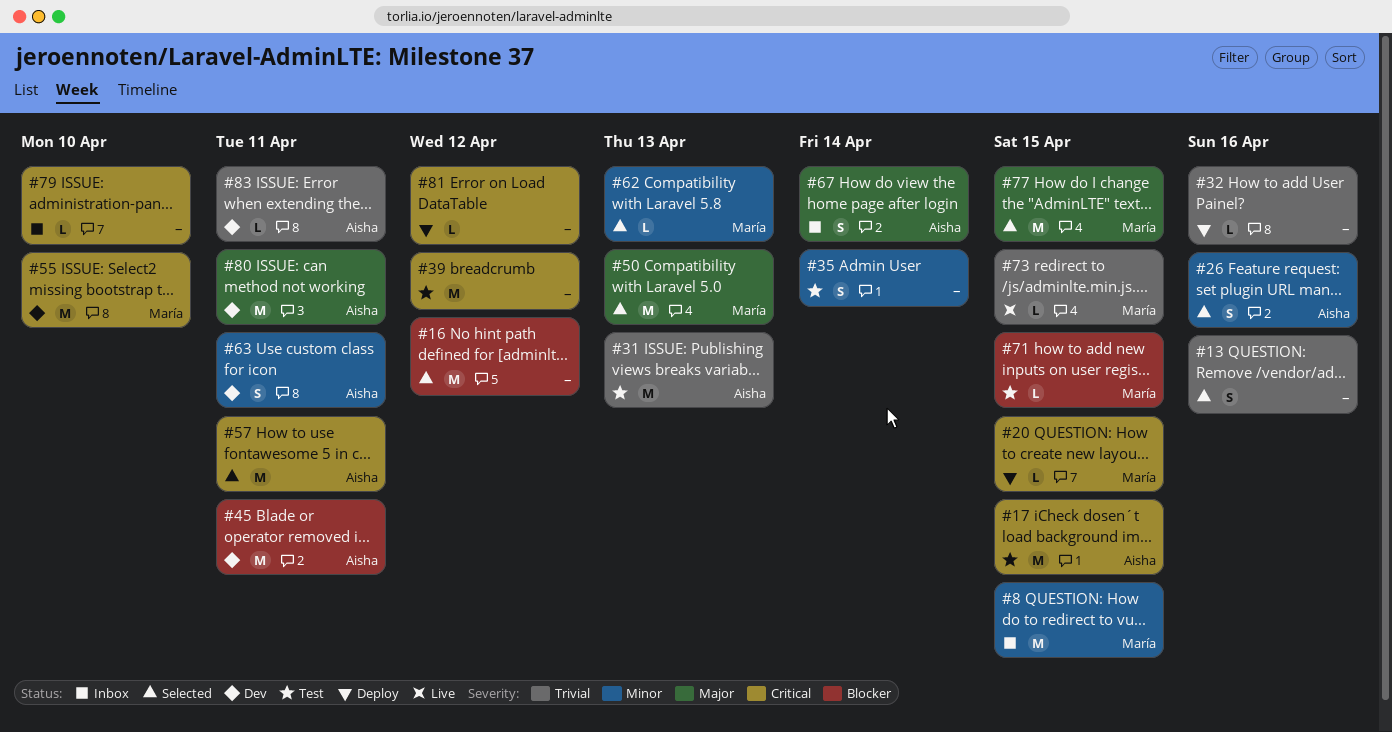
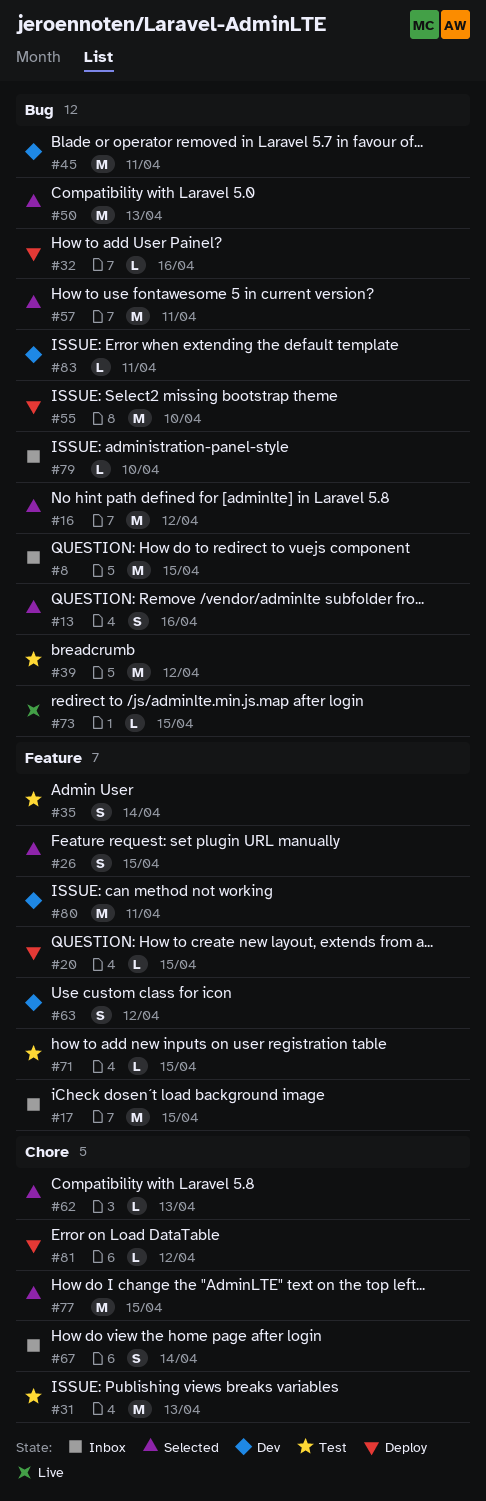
#17, status: Test -> Inbox
#26, due: Apr 16 -> Apr 15
#55, status: Dev -> Deploy
#63, due: Apr 11 -> Apr 12

